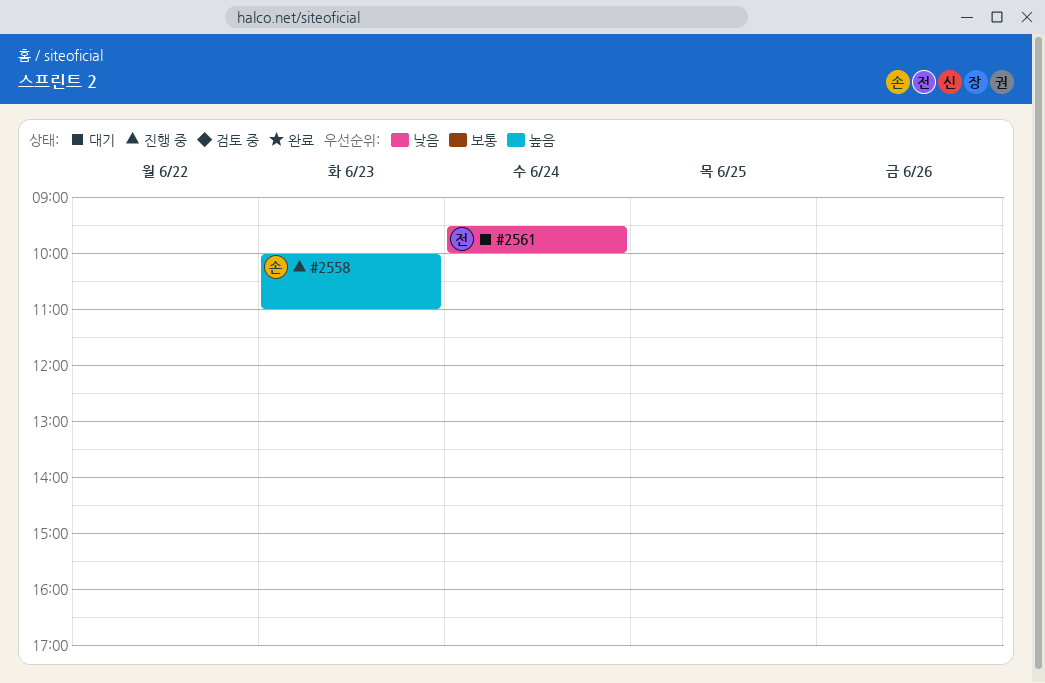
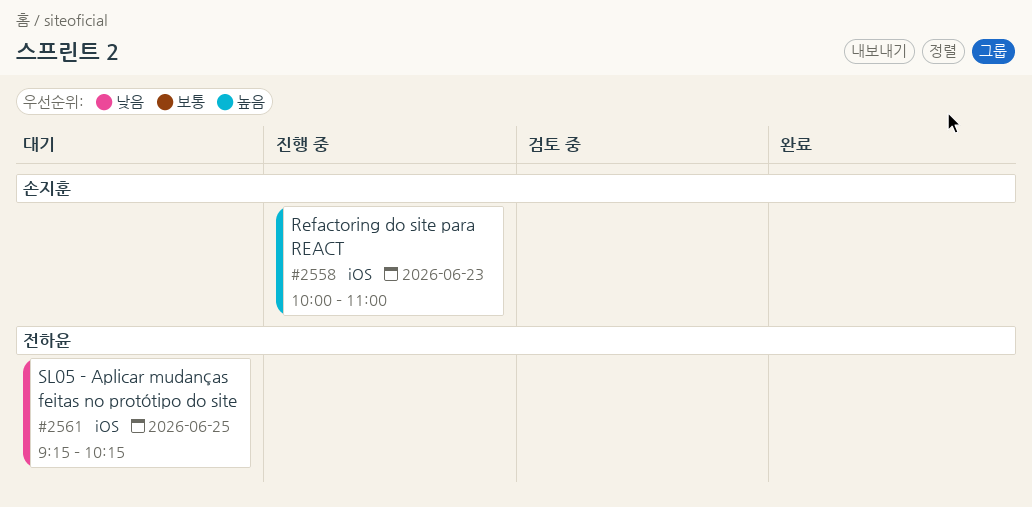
#2561, day: Jun 24 -> Jun 25
#2561, begins: 09:30 -> 09:15
#2561, ends: 10:00 -> 10:15

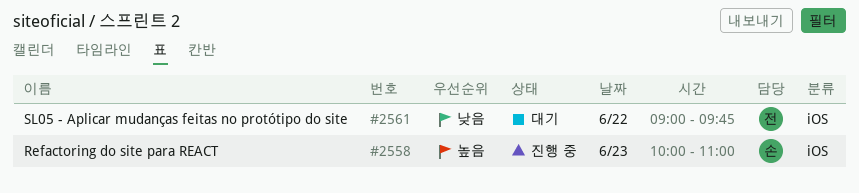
#2561, day: Jun 25 -> Jun 22
#2561, begins: 09:15 -> 09:00
#2561, ends: 10:15 -> 09:45

